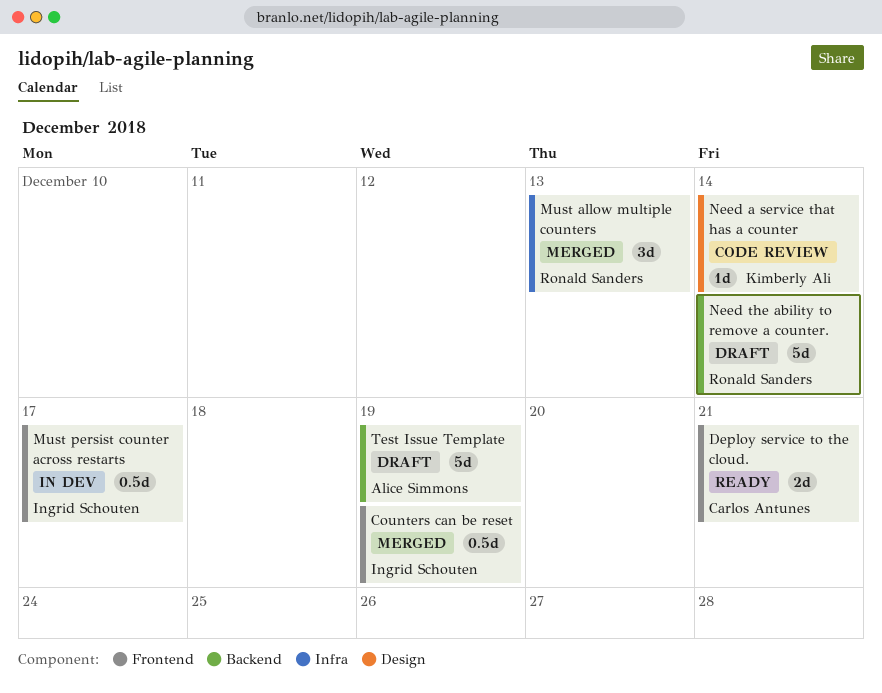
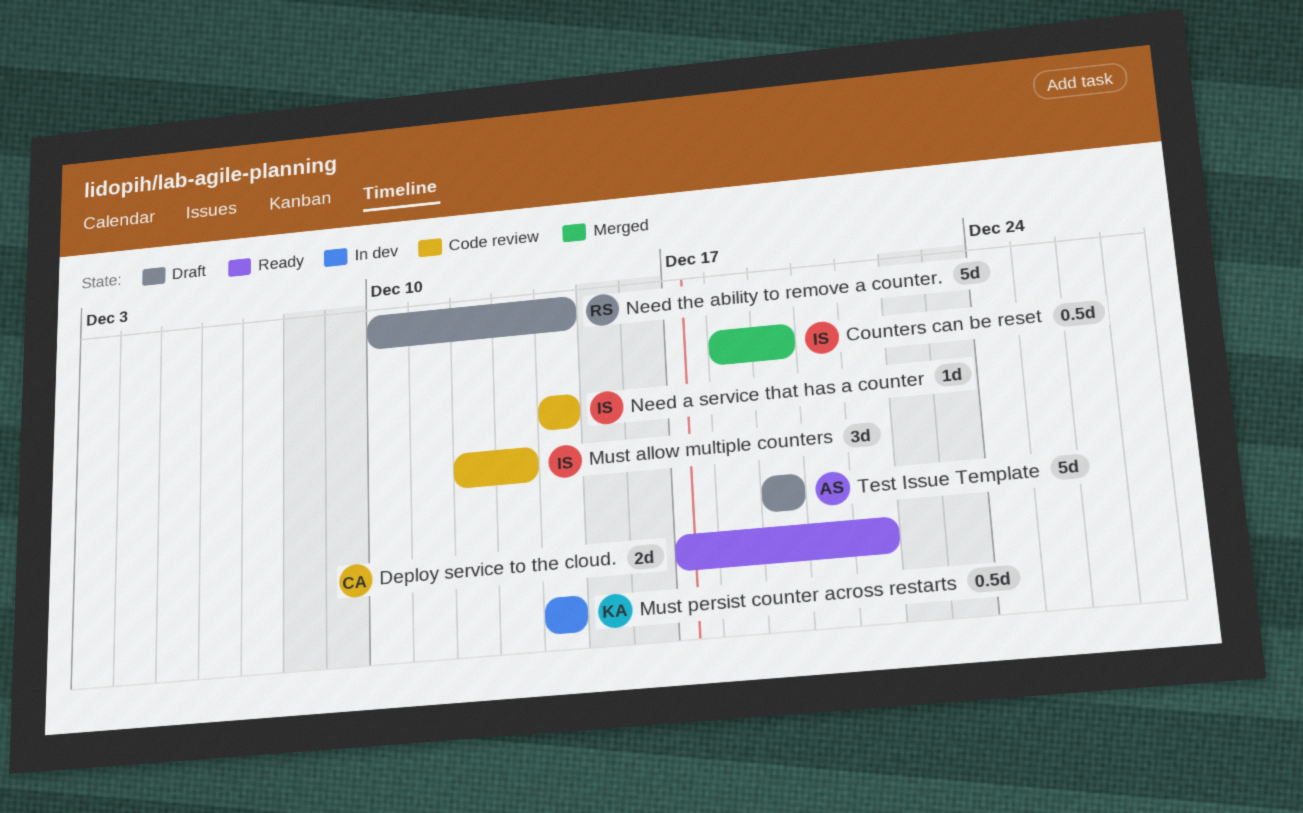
Must allow multiple counters, status: Merged -> Code review
Must allow multiple counters, owner: Ronald Sanders -> Ingrid Schouten
Must persist counter across restarts, owner: Ingrid Schouten -> Kimberly Ali
Must persist counter across restarts, due: Dec 17 -> Dec 14
Need a service that has a counter, owner: Kimberly Ali -> Ingrid Schouten

